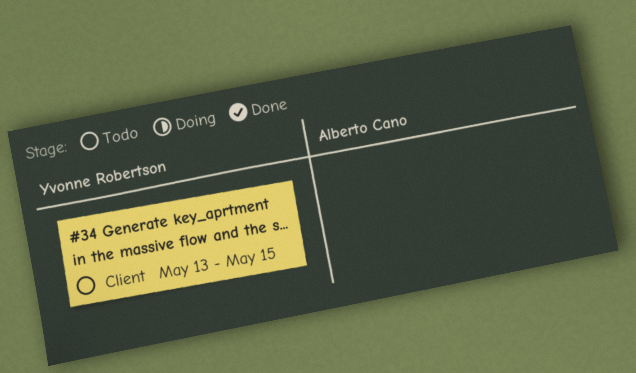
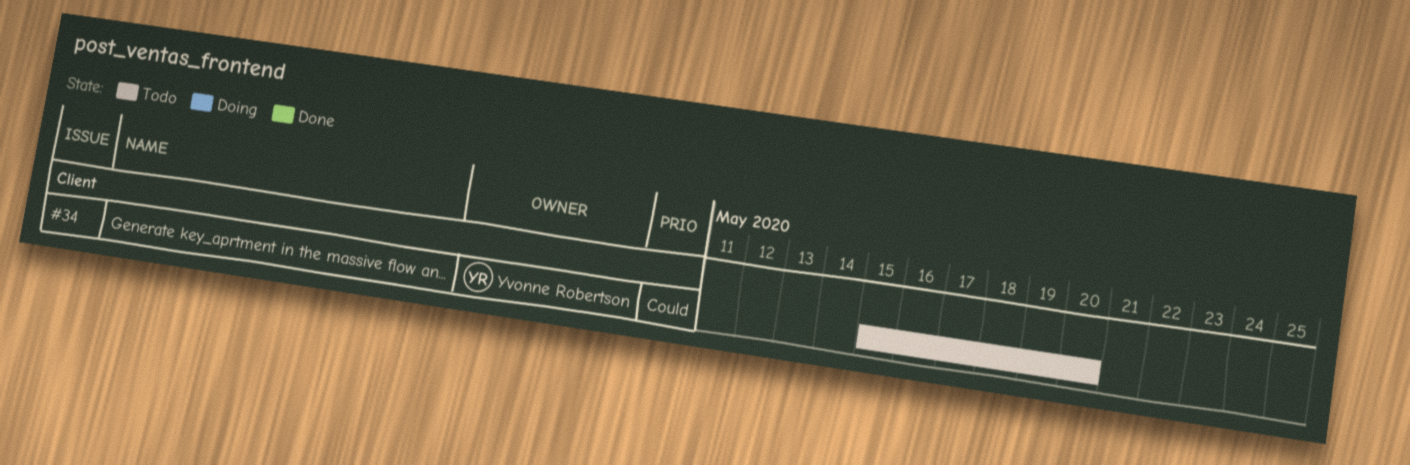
#34, start: May 13 -> May 15
#34, due: May 15 -> May 20

